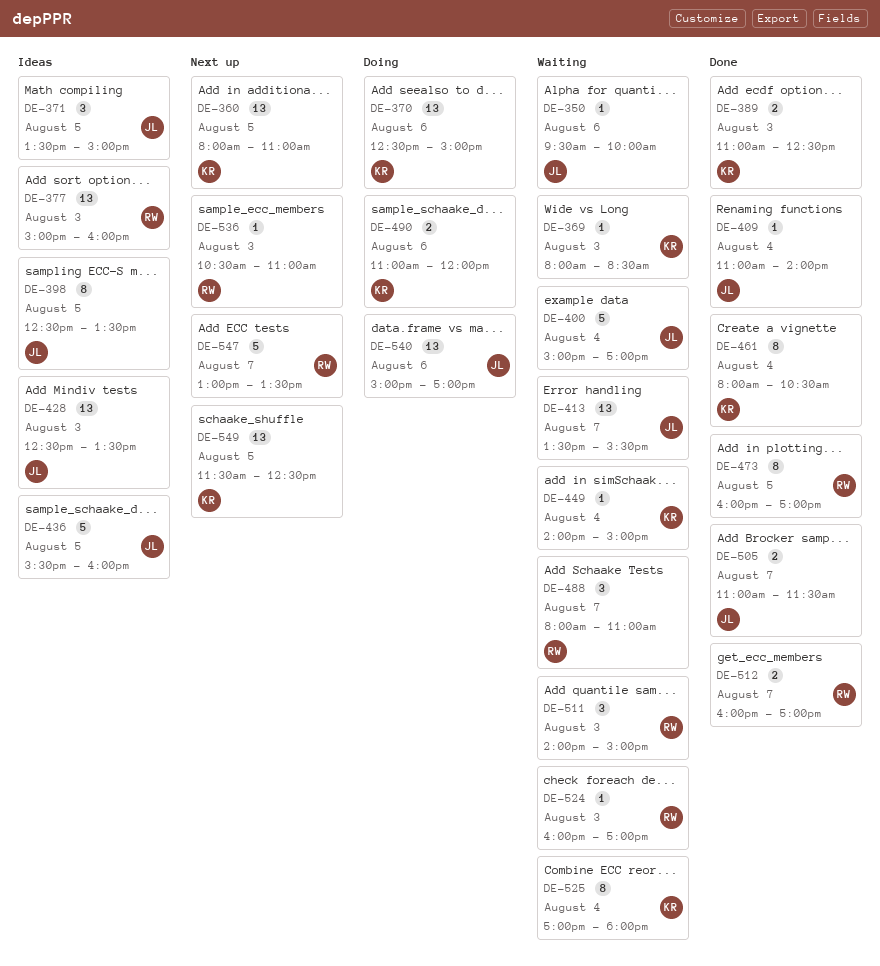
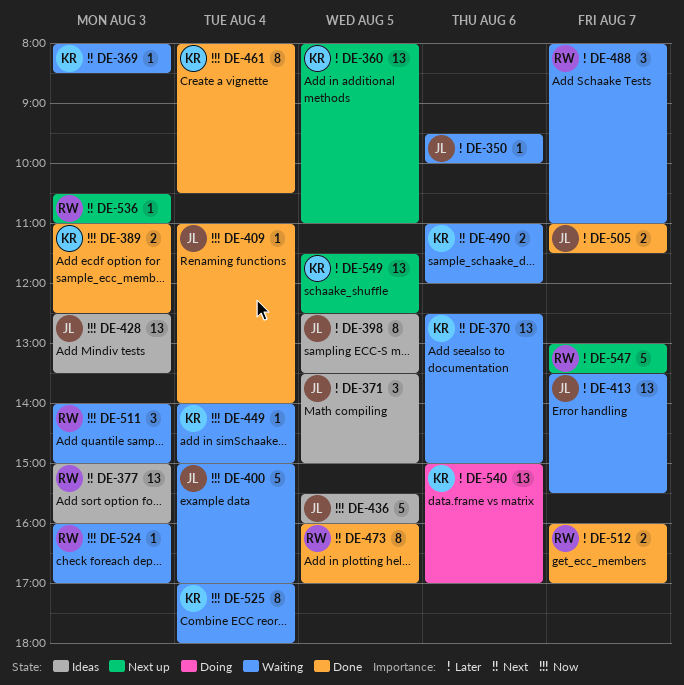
DE-370, status: Doing -> Waiting
DE-490, status: Doing -> Waiting
DE-540, owner: JL -> KR

